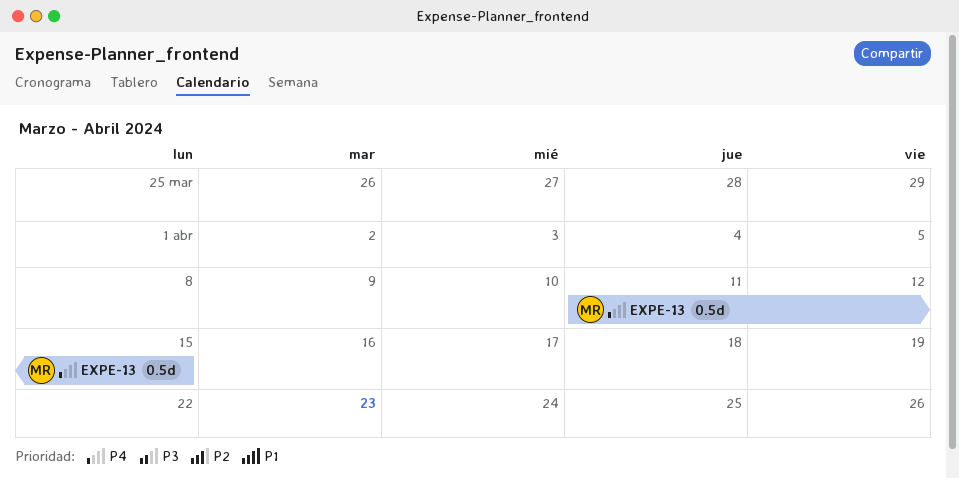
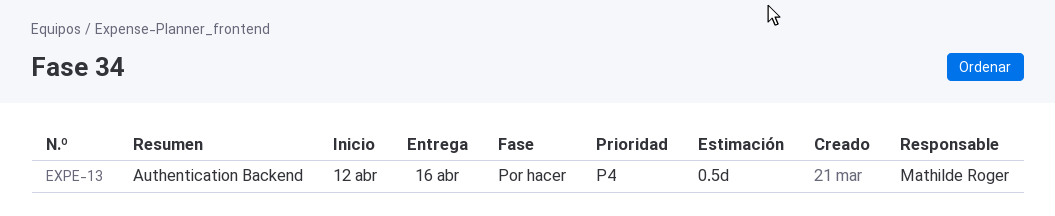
EXPE-13, start: Apr 11 -> Apr 12
EXPE-13, due: Apr 15 -> Apr 16

